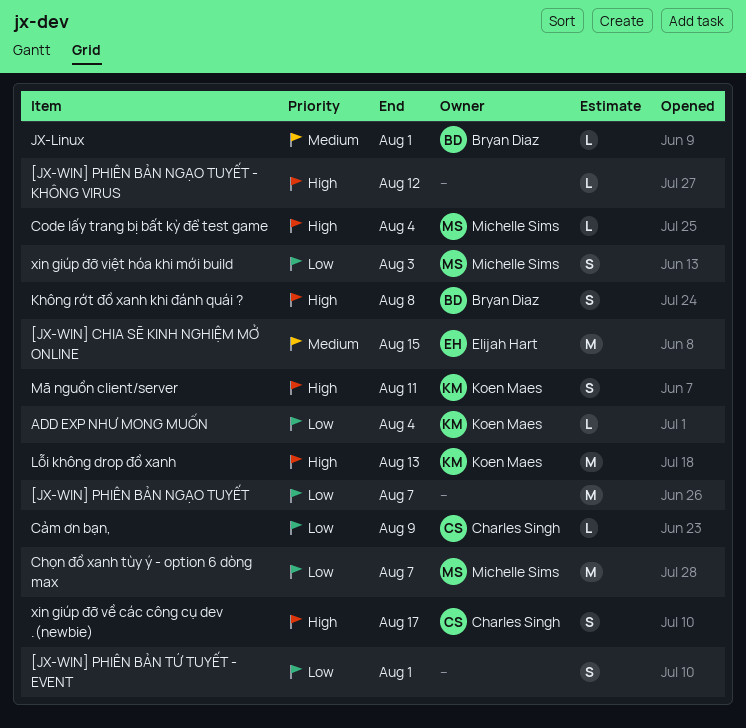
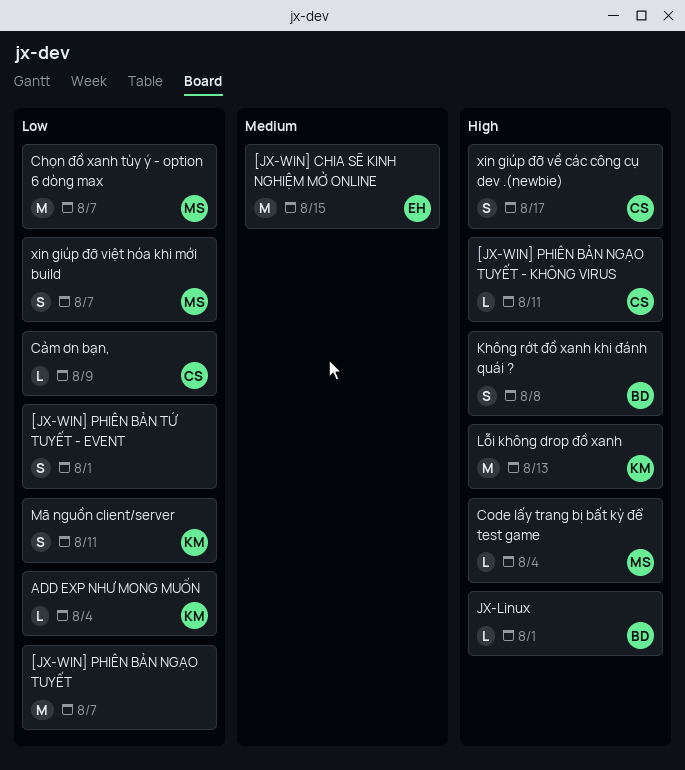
[JX-WIN] PHIÊN BẢN NGẠO TUYẾT - KHÔNG VIRUS, owner: none -> Charles Singh
[JX-WIN] PHIÊN BẢN NGẠO TUYẾT - KHÔNG VIRUS, due: Aug 12 -> Aug 11
JX-Linux, priority: Medium -> High
Mã nguồn client/server, priority: High -> Low
xin giúp đỡ việt hóa khi mới build, due: Aug 3 -> Aug 7

